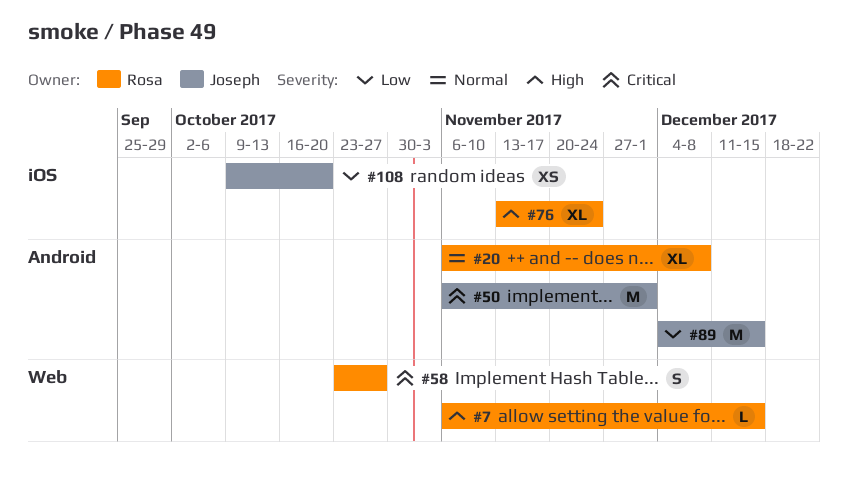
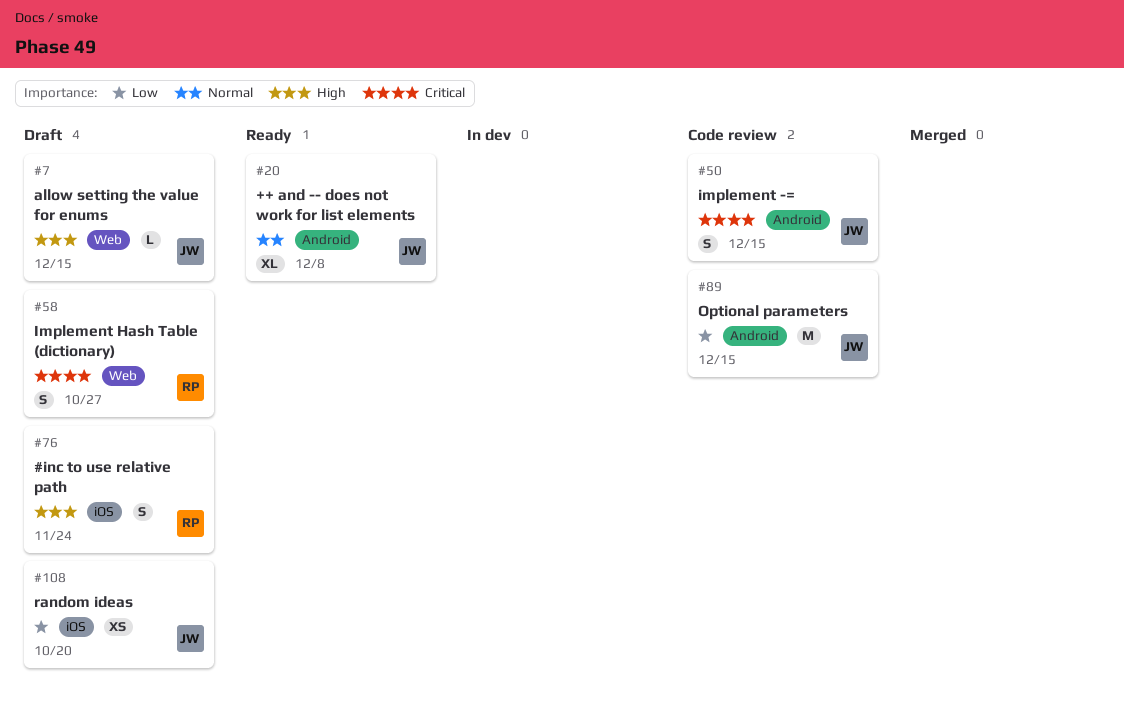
#7, owner: Rosa -> Joseph
#20, owner: Rosa -> Joseph
#50, estimate: M -> S
#50, due: Dec 1 -> Dec 15
#76, estimate: XL -> S

